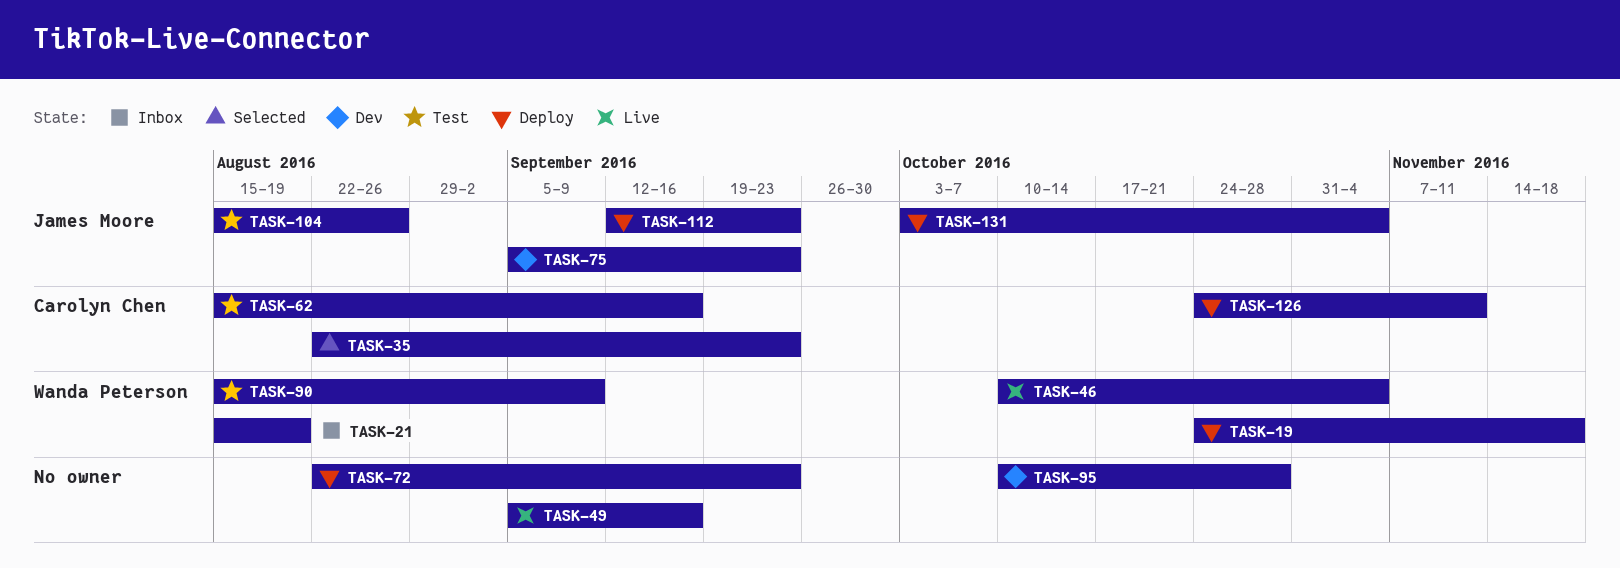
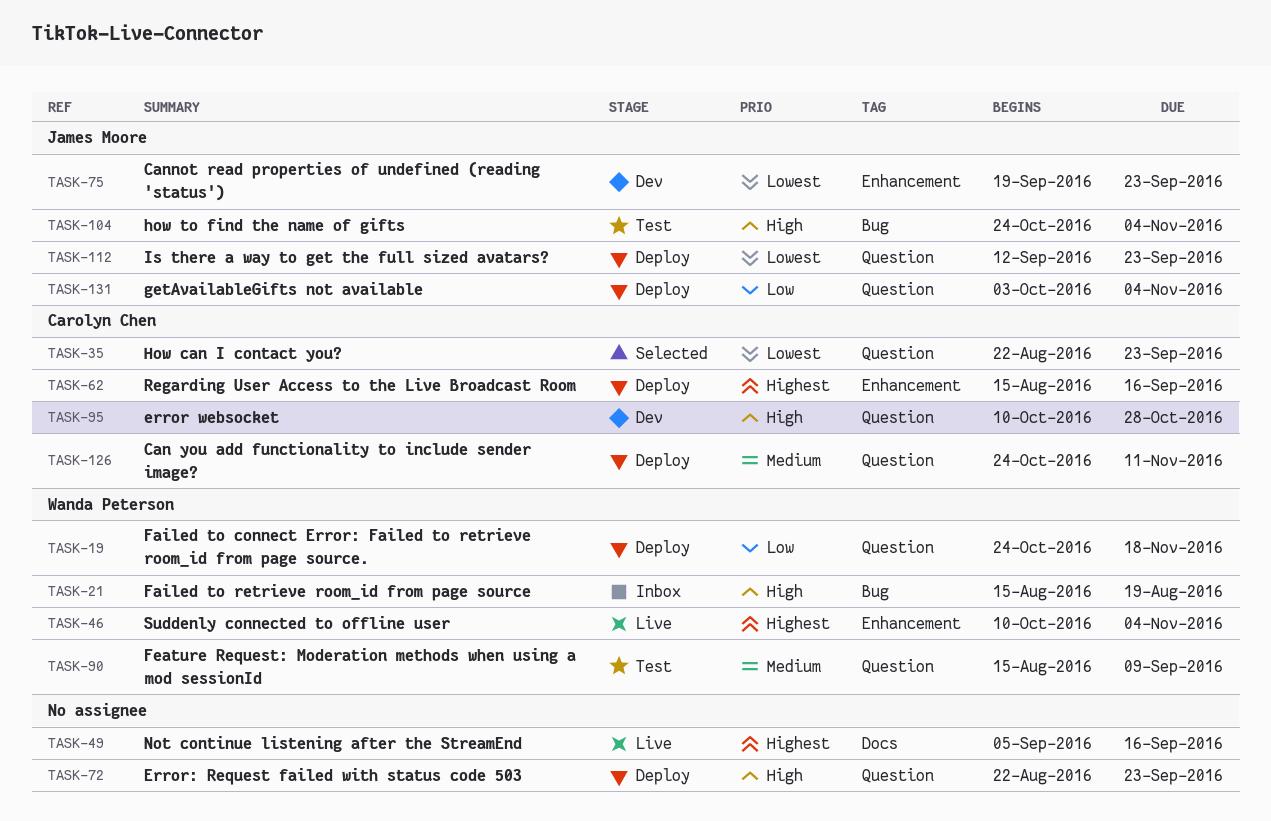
TASK-62, status: Test -> Deploy
TASK-75, start: Sep 5 -> Sep 19
TASK-95, owner: none -> Carolyn Chen
TASK-104, start: Aug 15 -> Oct 24
TASK-104, due: Aug 26 -> Nov 4

